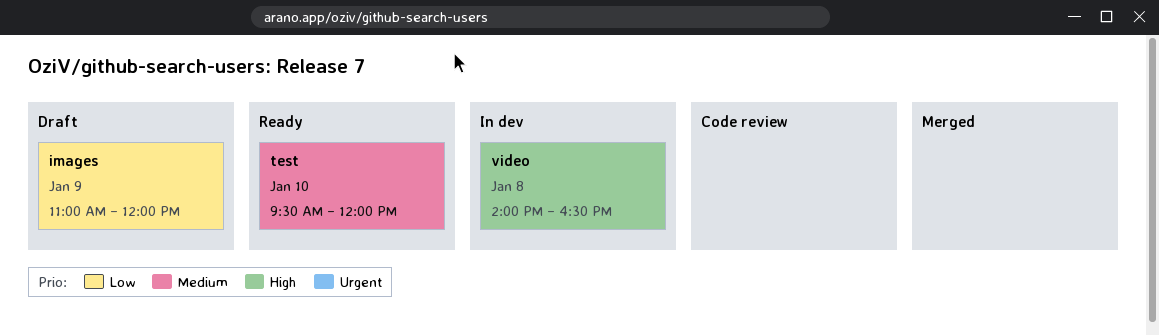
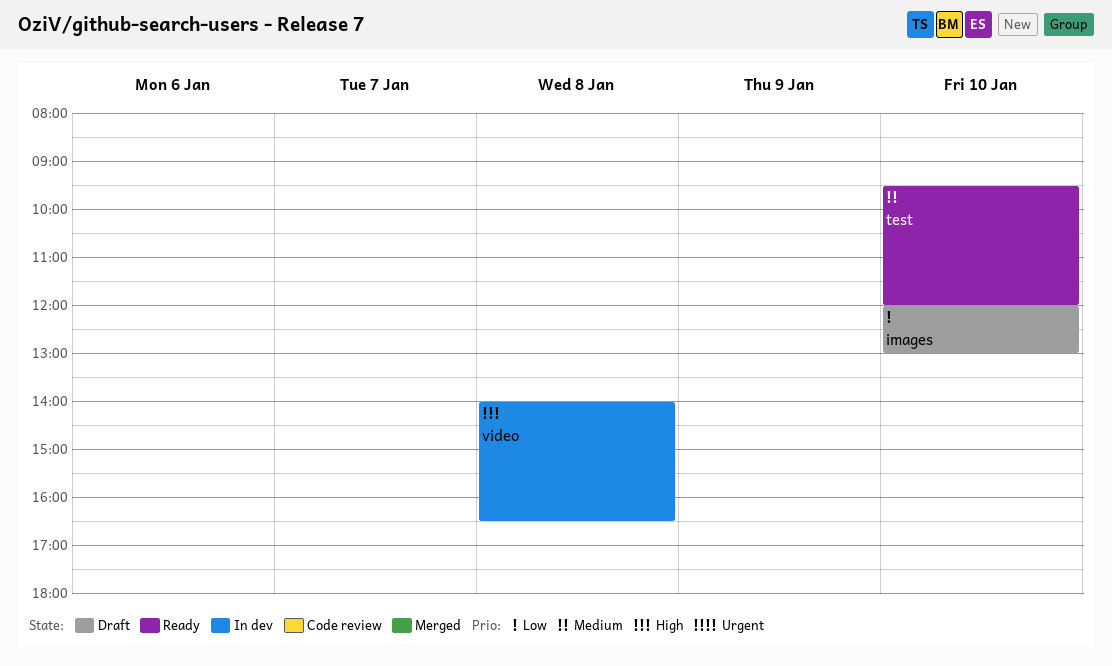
images, day: Jan 9 -> Jan 10
images, begins: 11:00 -> 12:00
images, ends: 12:00 -> 13:00

